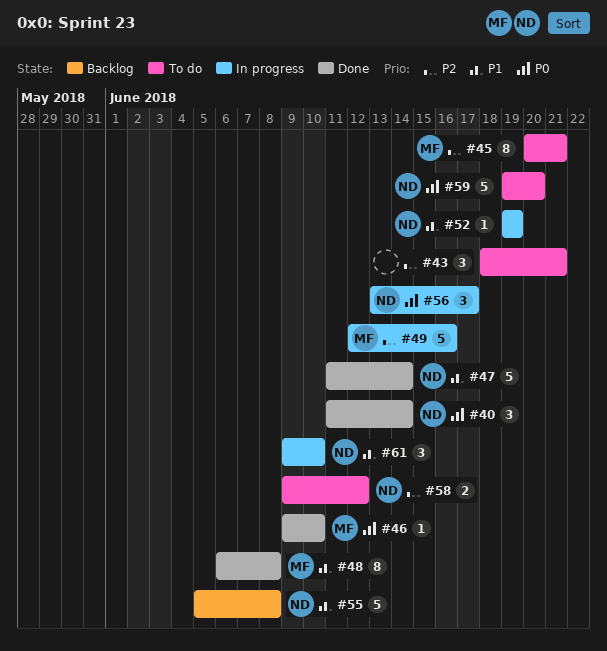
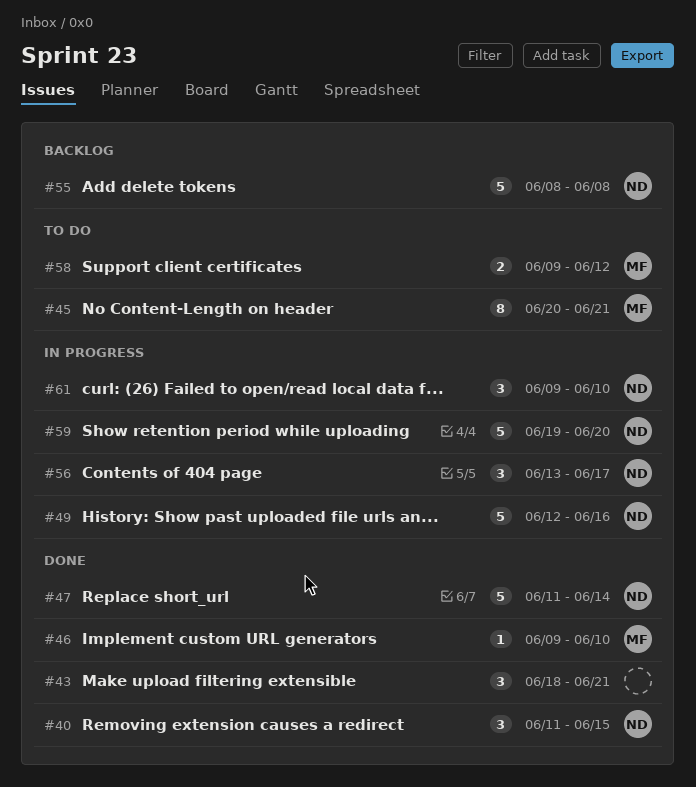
#40, due: Jun 14 -> Jun 15
#43, status: To do -> Done
#48: present -> none
#49, owner: MF -> ND
#52: present -> none
#55, start: Jun 5 -> Jun 8
#58, owner: ND -> MF
#59, status: To do -> In progress

